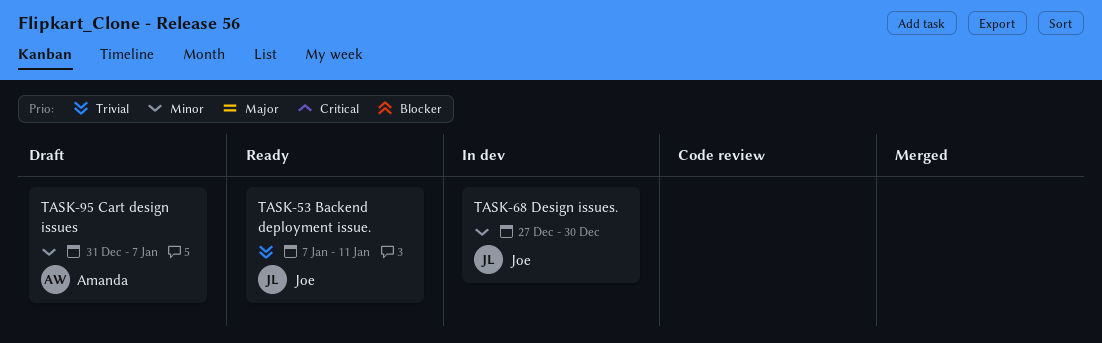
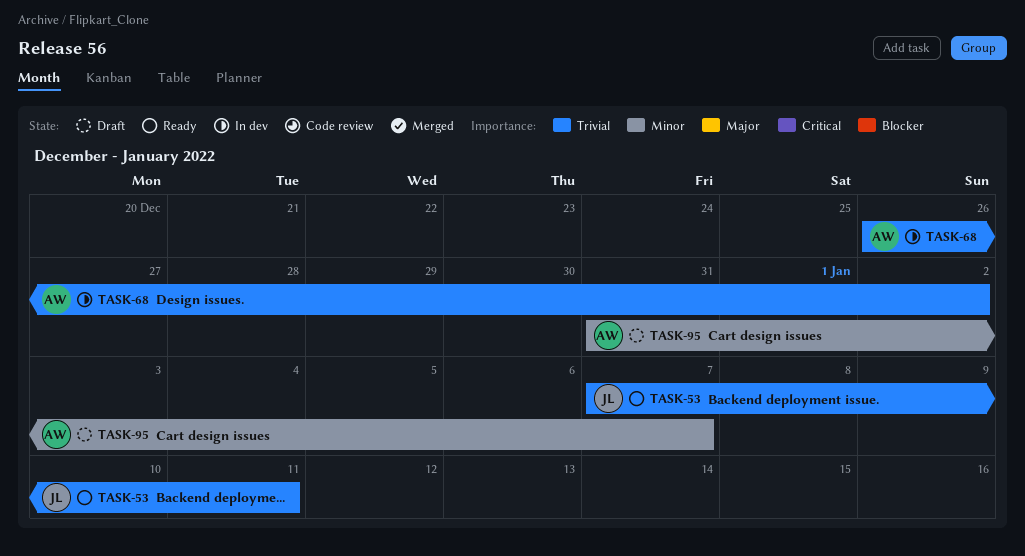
TASK-68, owner: Joe -> Amanda
TASK-68, priority: Minor -> Trivial
TASK-68, start: Dec 27 -> Dec 26
TASK-68, due: Dec 30 -> Jan 2

